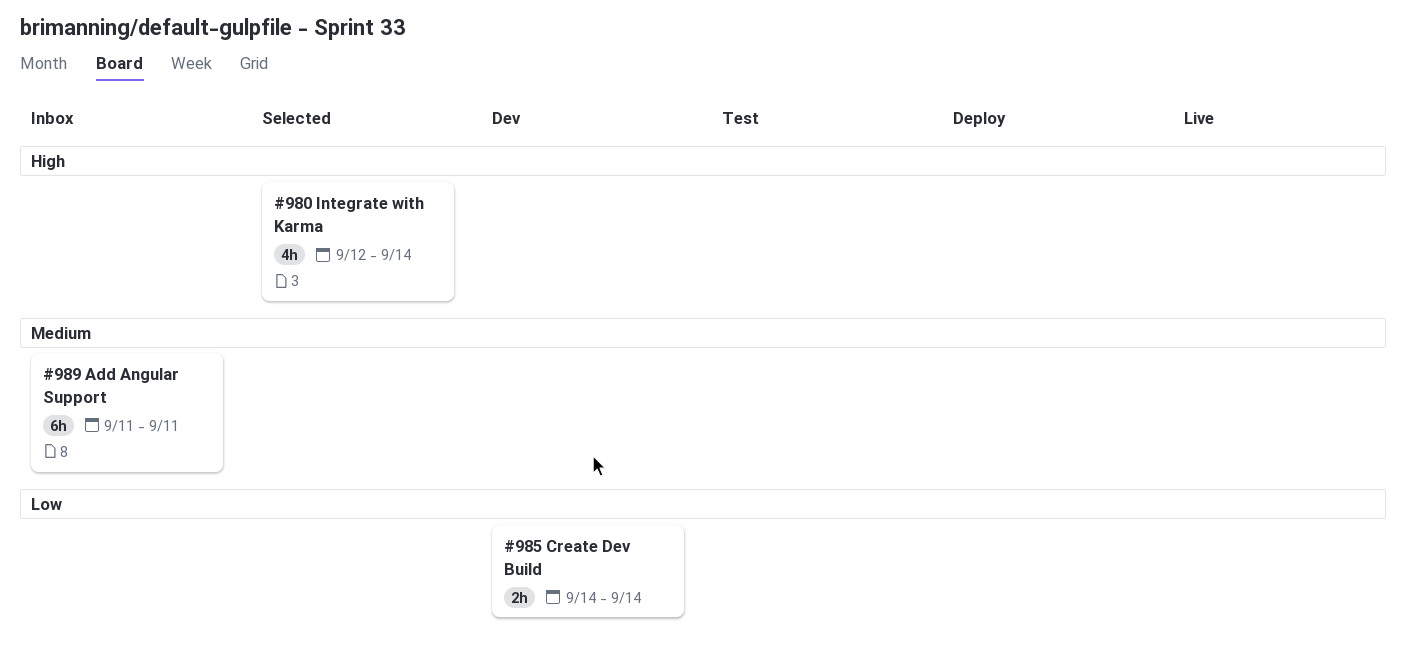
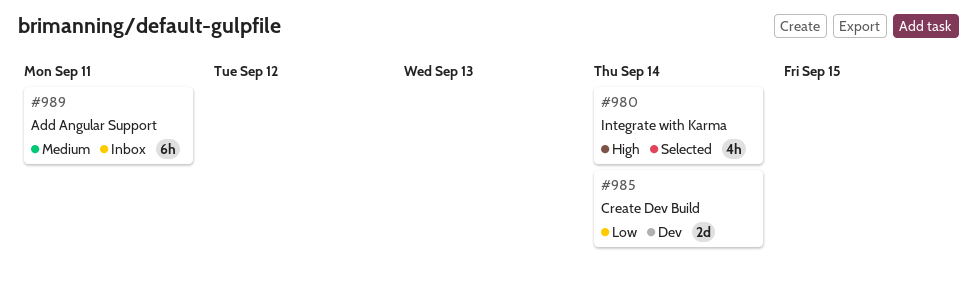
#985, estimate: 2h -> 2d

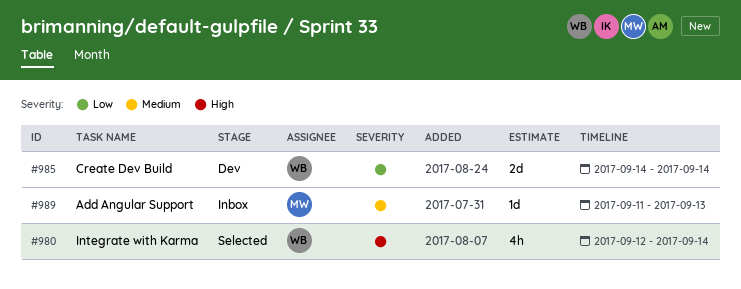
#989, estimate: 6h -> 1d
#989, due: Sep 11 -> Sep 13

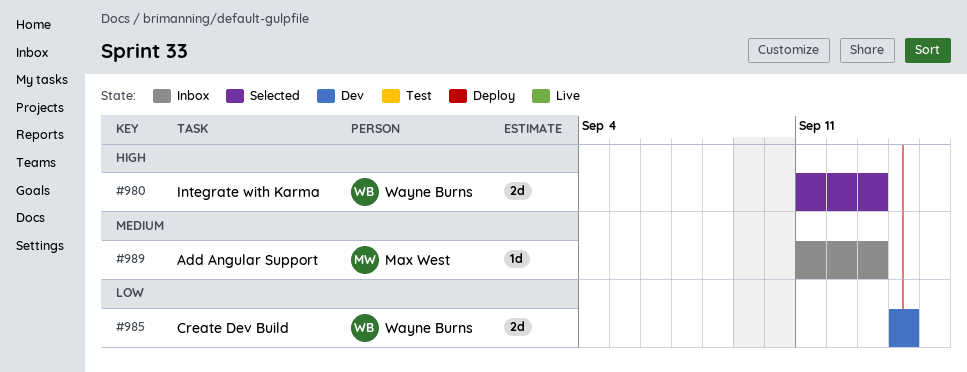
#980, estimate: 4h -> 2d
#980, start: Sep 12 -> Sep 11
#980, due: Sep 14 -> Sep 13

